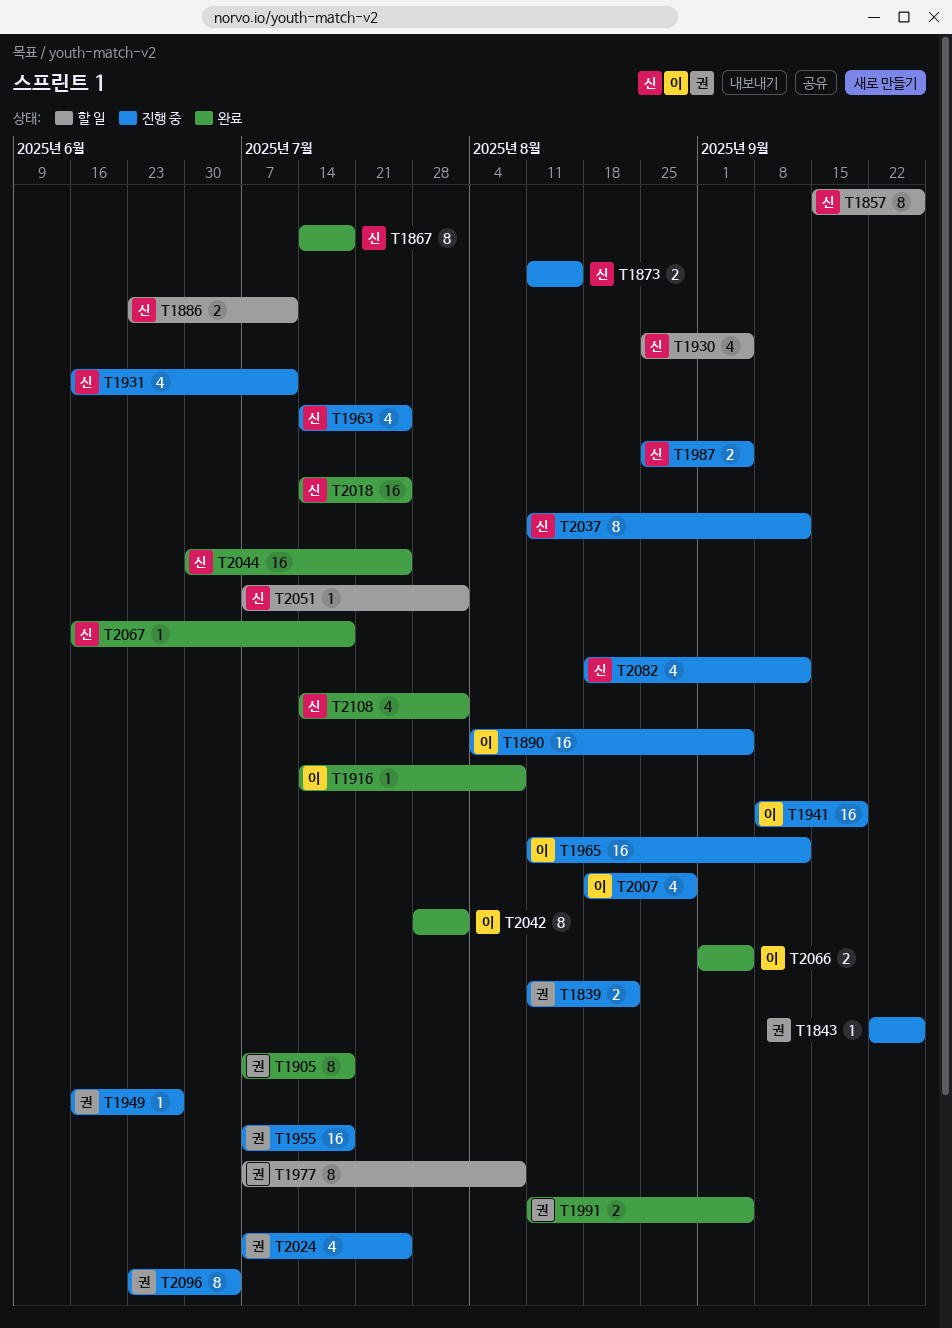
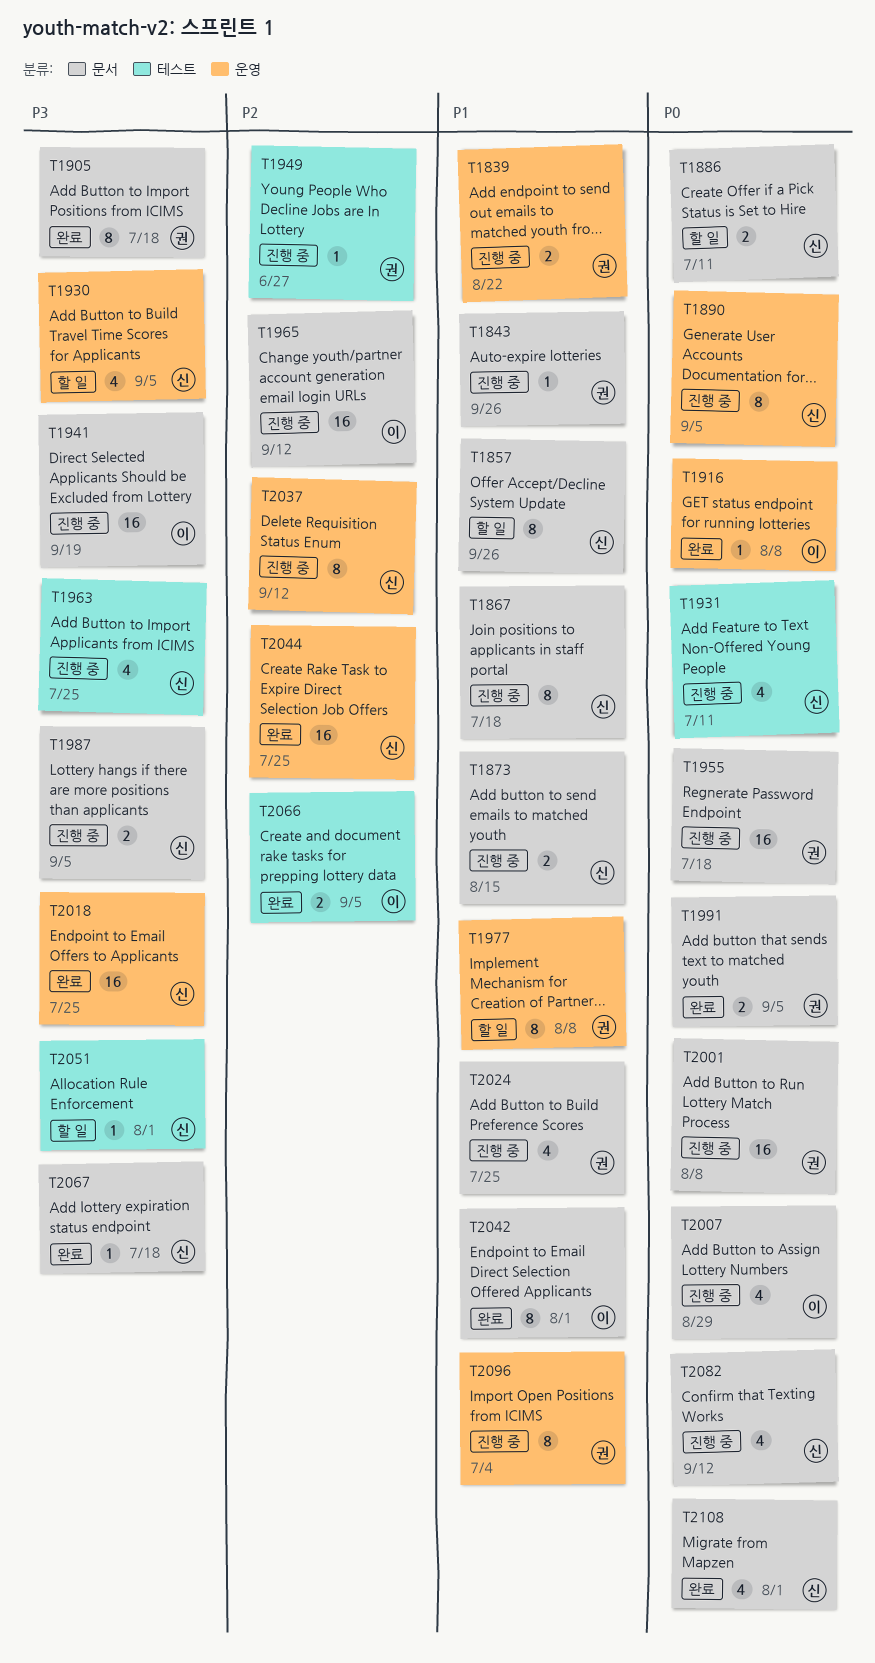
T1867, status: 완료 -> 진행 중
T1890, owner: 이 -> 신
T1890, estimate: 16 -> 8
T2001: none -> present

